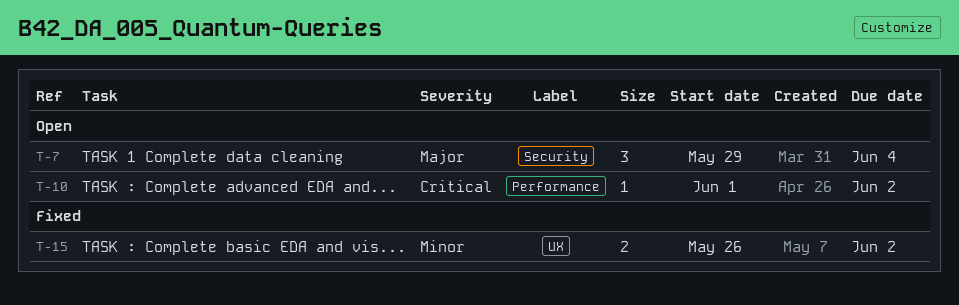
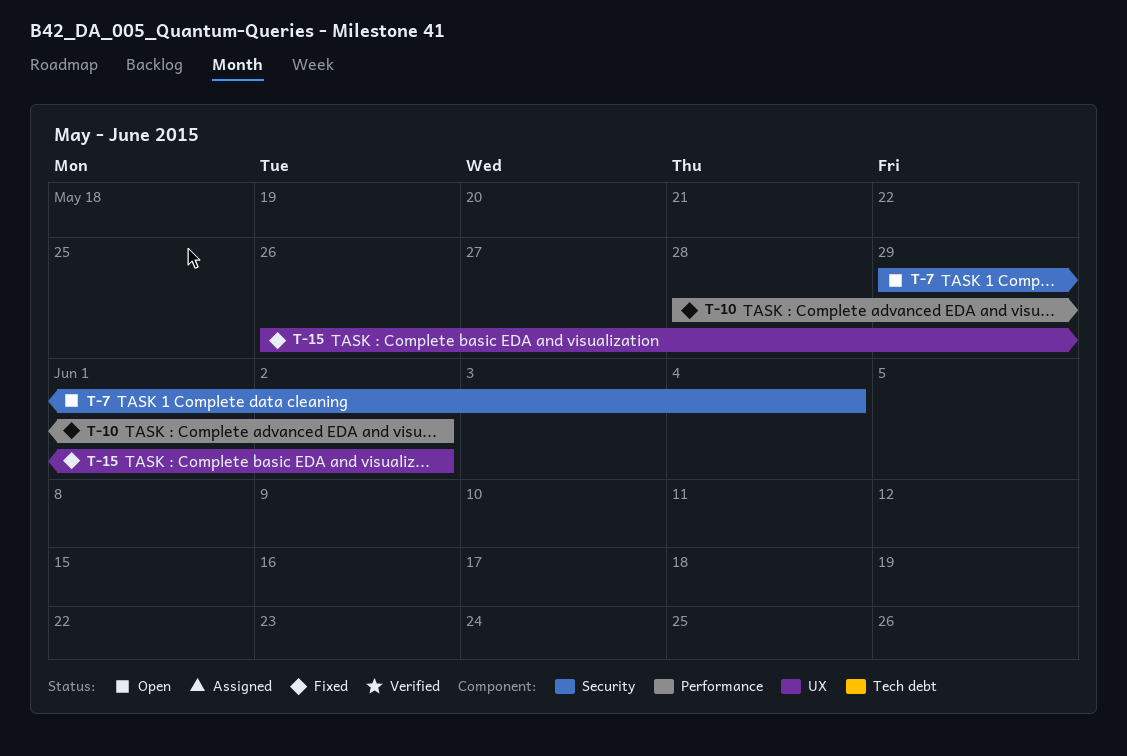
T-10, status: Open -> Fixed
T-10, start: Jun 1 -> May 28

